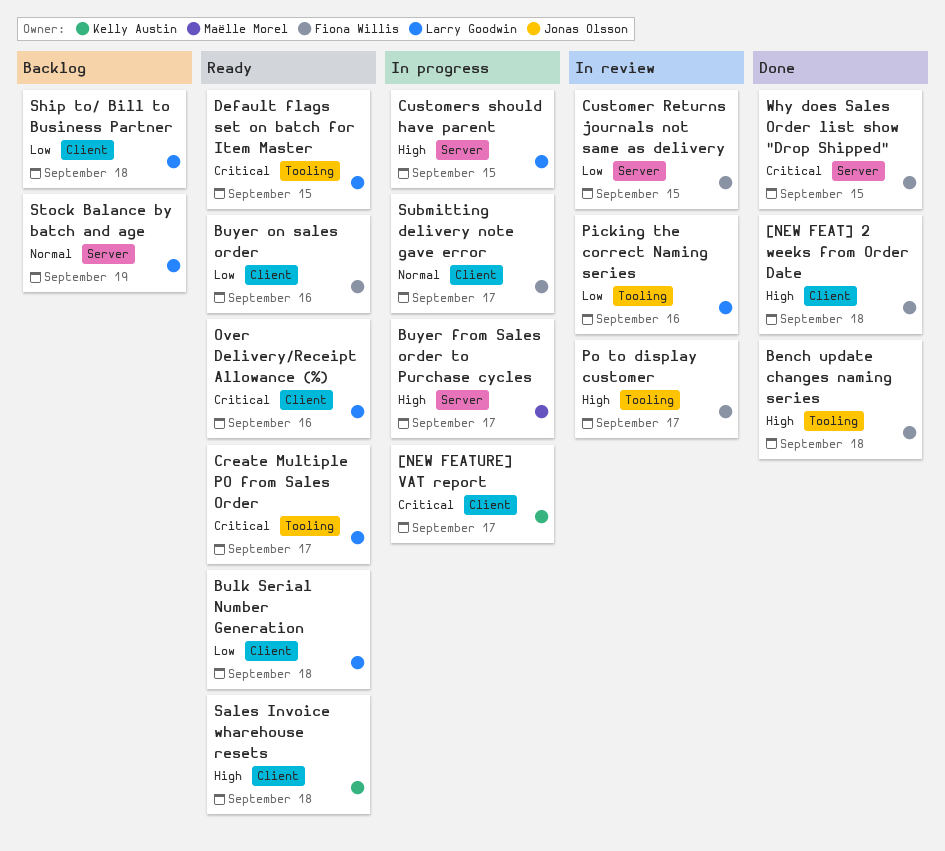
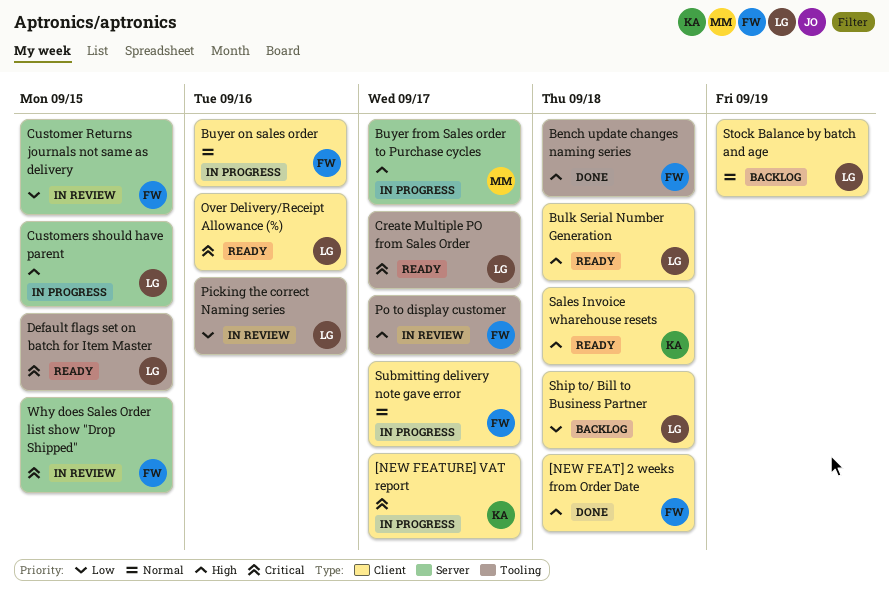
Bulk Serial Number Generation, priority: Low -> High
Buyer on sales order, status: Ready -> In progress
Buyer on sales order, priority: Low -> Normal
Stock Balance by batch and age, label: Server -> Client
Why does Sales Order list show "Drop Shipped", status: Done -> In review

